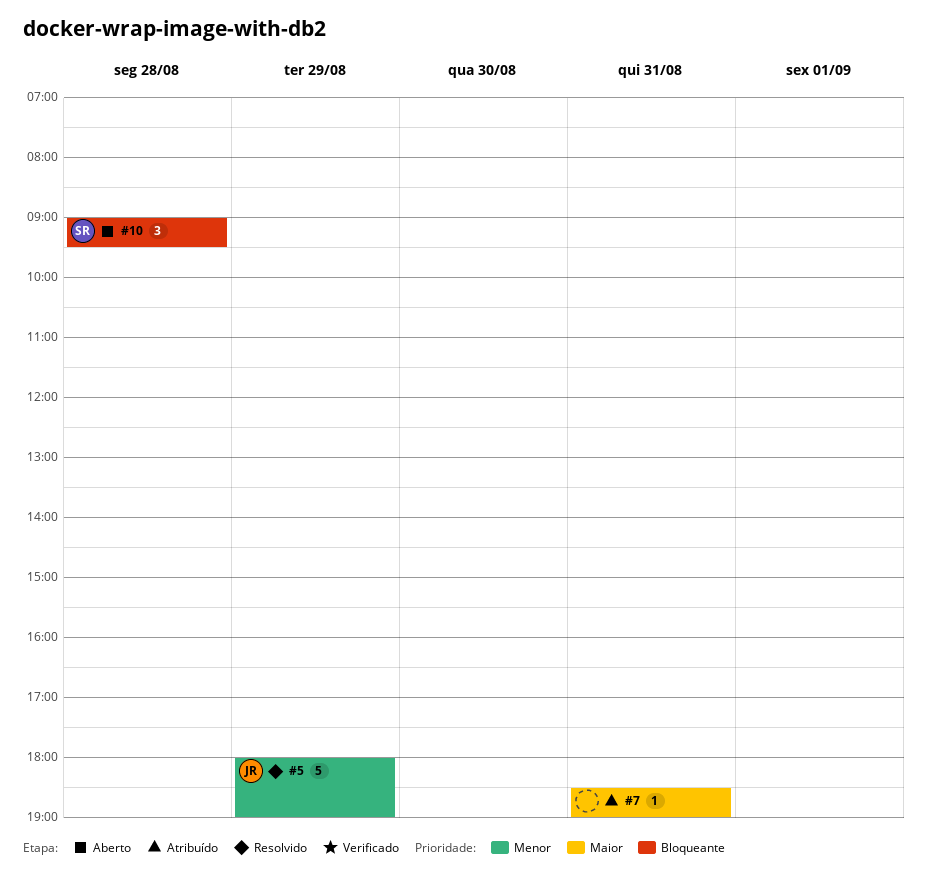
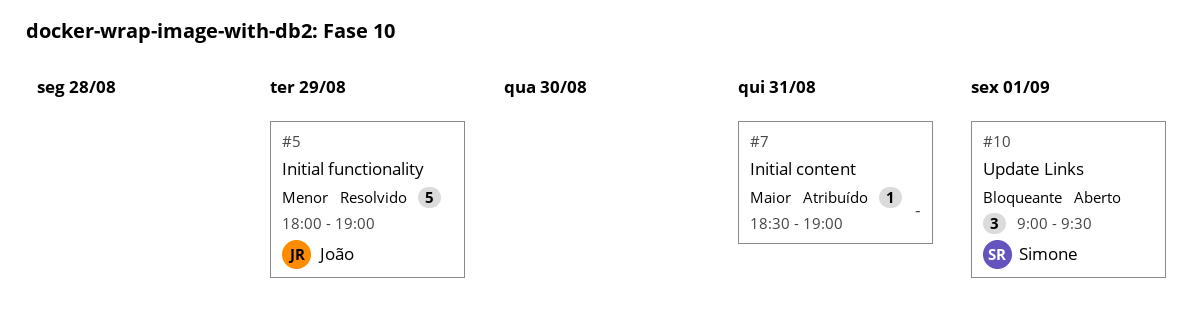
#10, day: Aug 28 -> Sep 1

